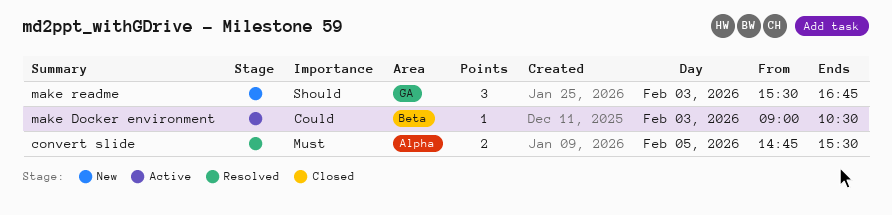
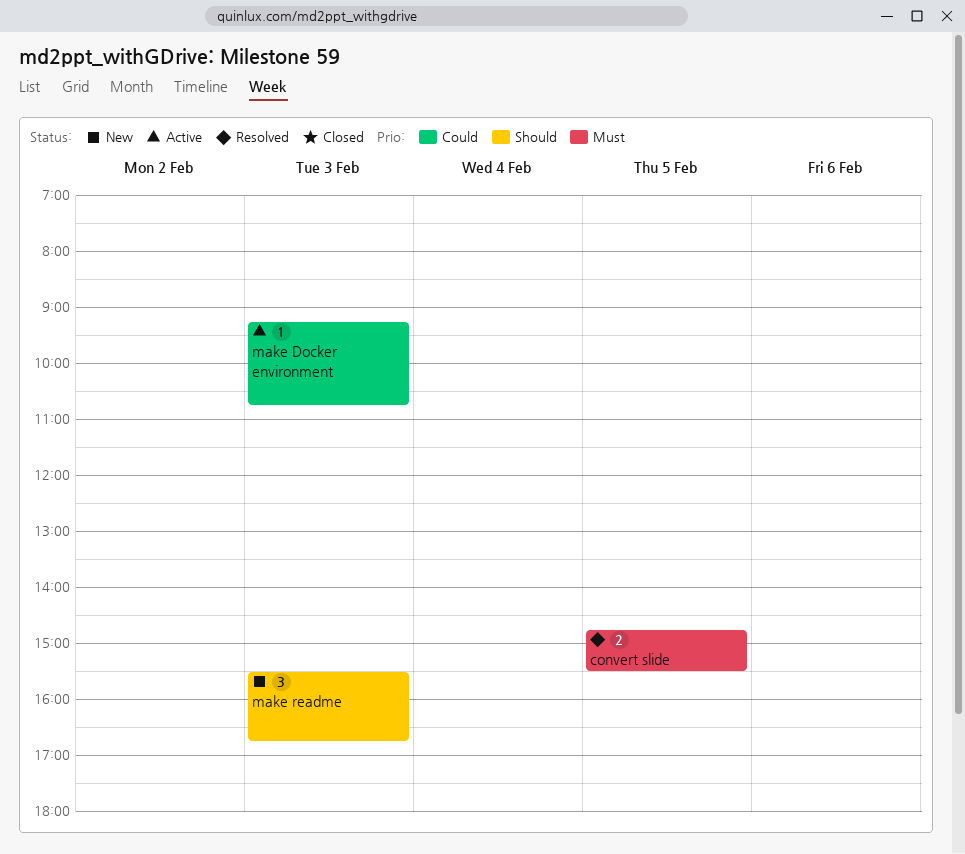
make Docker environment, begins: 09:00 -> 09:15
make Docker environment, ends: 10:30 -> 10:45

